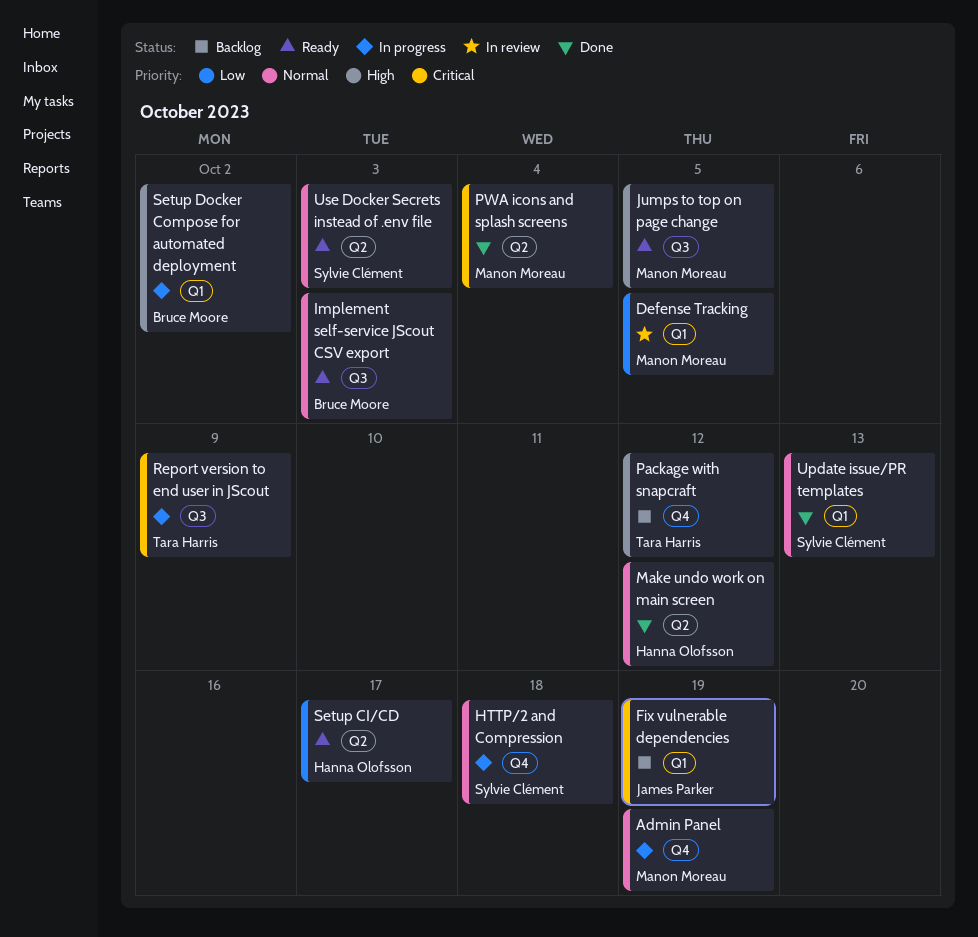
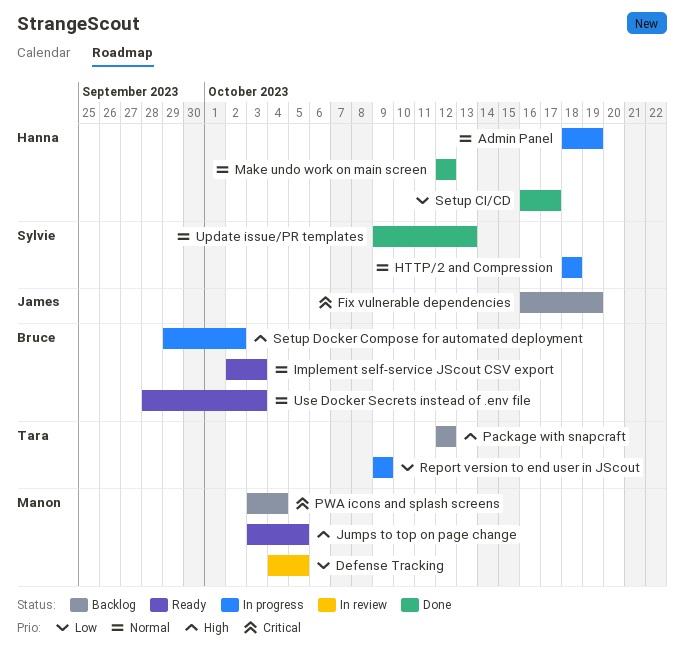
Admin Panel, owner: Manon Moreau -> Hanna Olofsson
PWA icons and splash screens, status: Done -> Backlog
Report version to end user in JScout, priority: Critical -> Low
Setup CI/CD, status: Ready -> Done
Use Docker Secrets instead of .env file, owner: Sylvie Clément -> Bruce Moore

